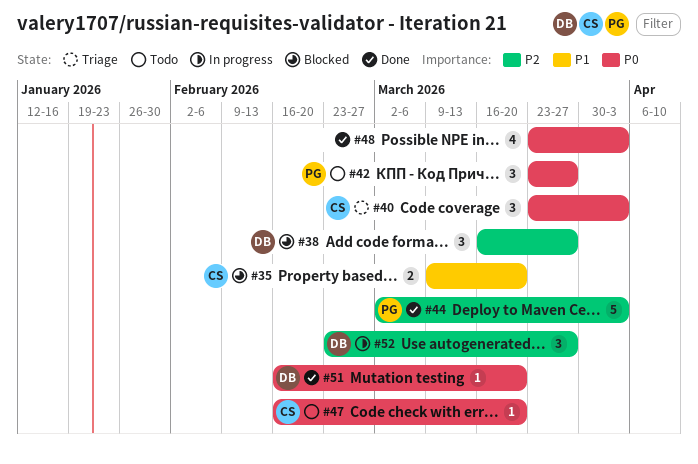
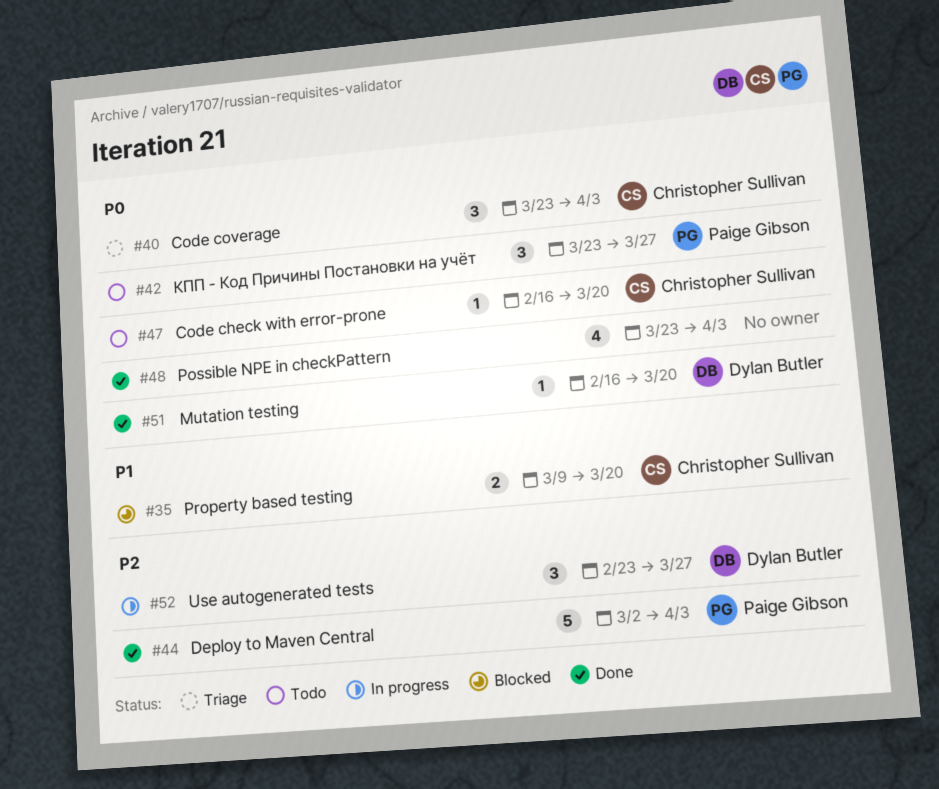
#38: present -> none

